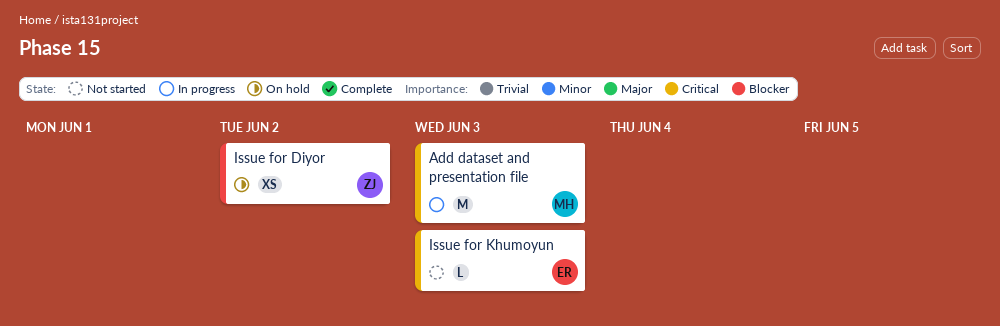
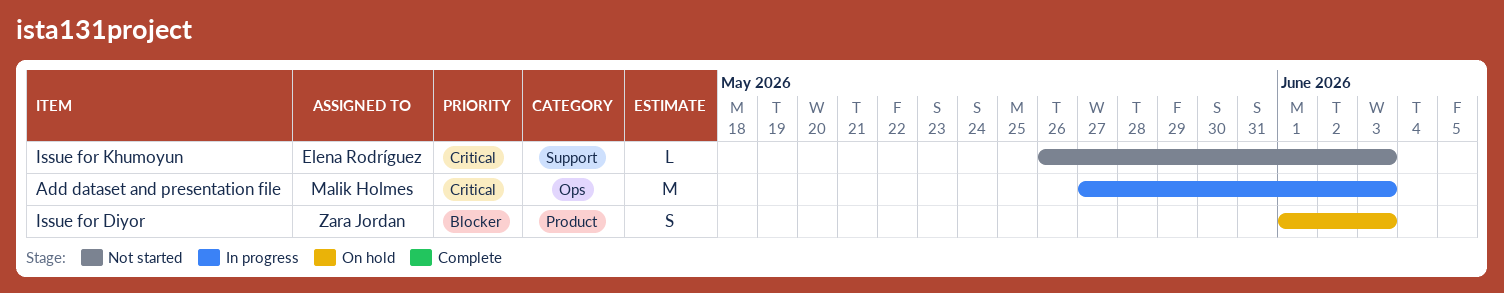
Issue for Diyor, estimate: XS -> S
Issue for Diyor, due: Jun 2 -> Jun 3

